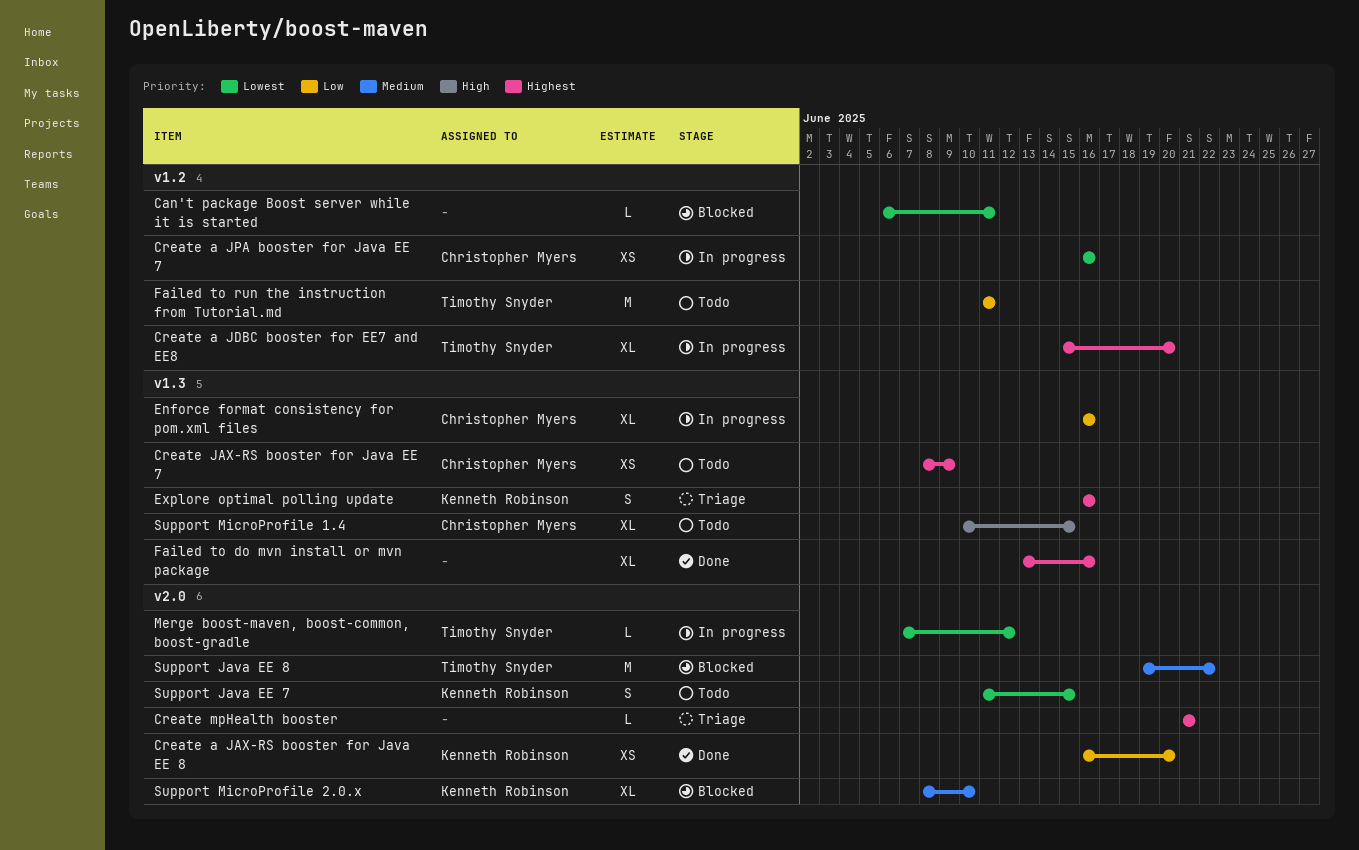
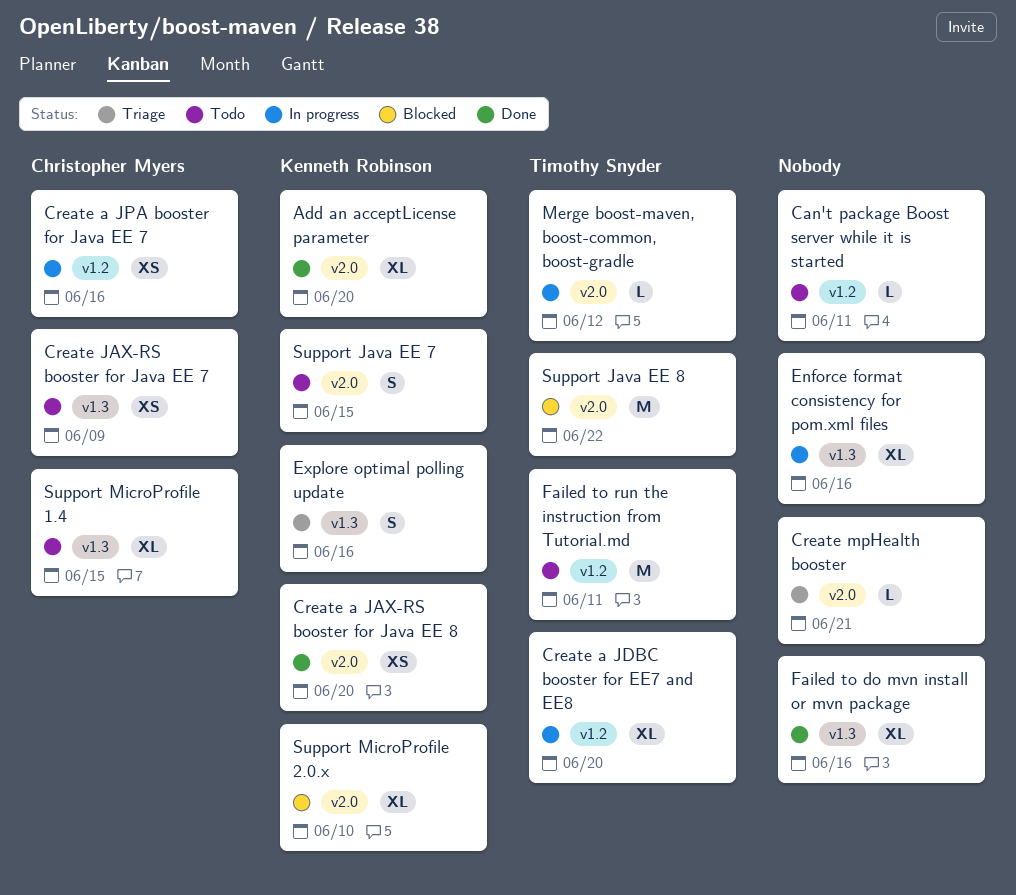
Add an acceptLicense parameter: none -> present
Can't package Boost server while it is started, status: Blocked -> Todo
Enforce format consistency for pom.xml files, owner: Christopher Myers -> none

